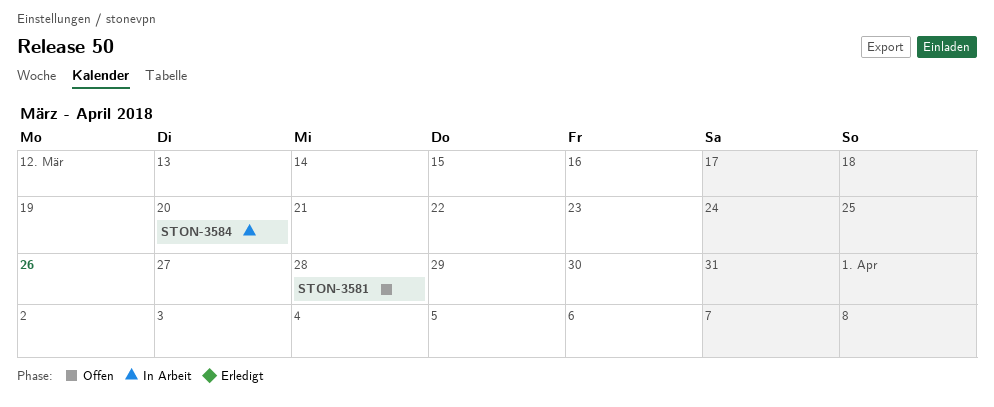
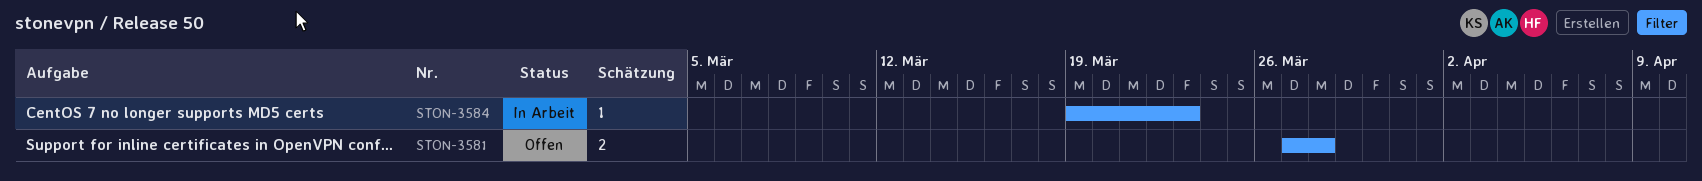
STON-3584, due: Mar 20 -> Mar 23

